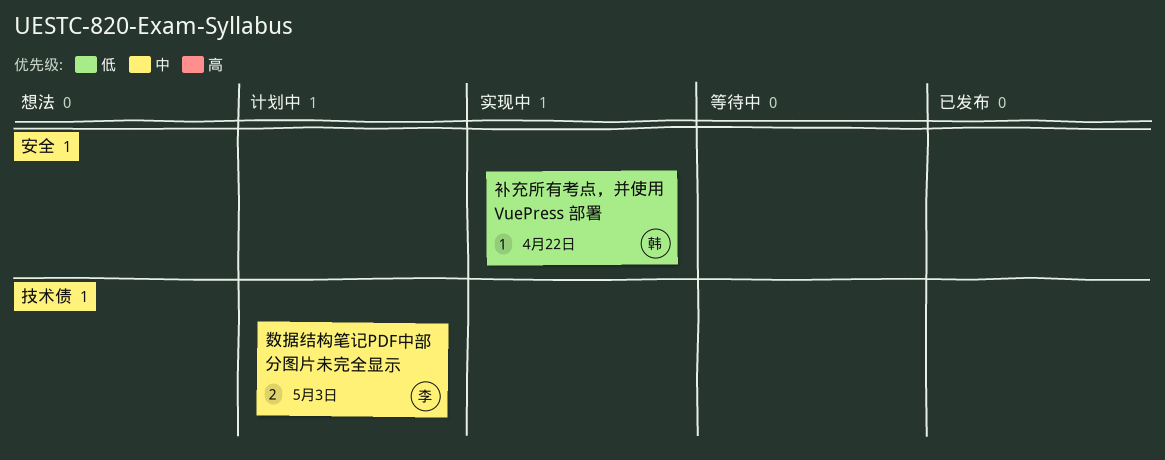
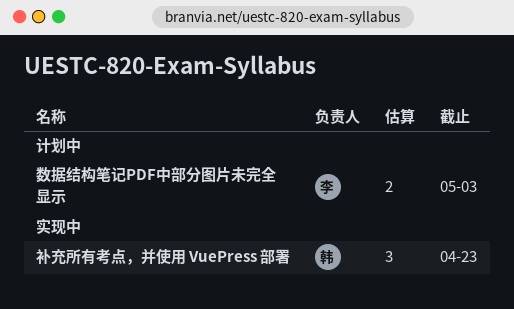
补充所有考点，并使用 VuePress 部署, estimate: 1 -> 3
补充所有考点，并使用 VuePress 部署, due: Apr 22 -> Apr 23

